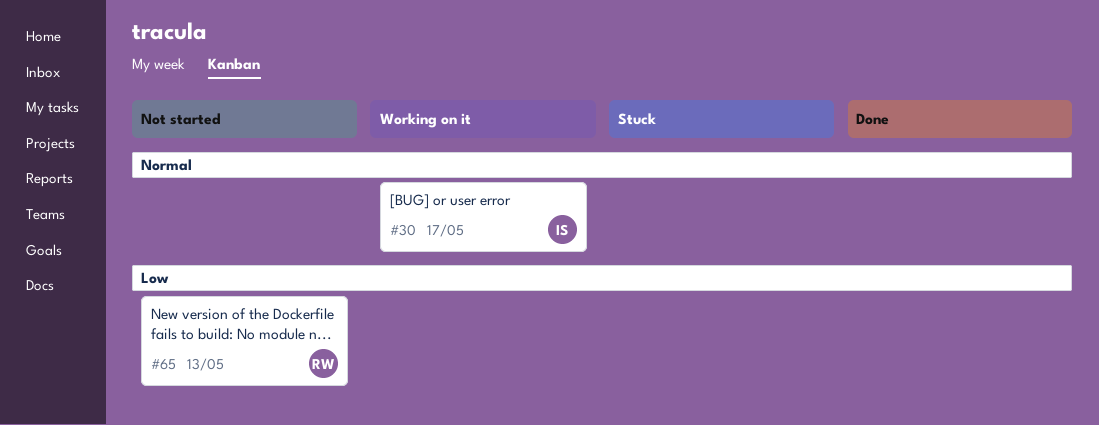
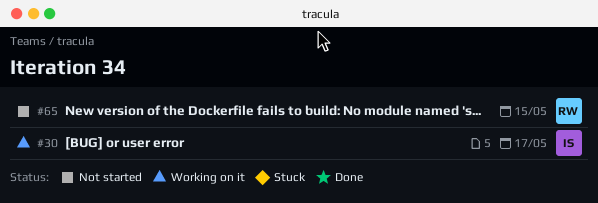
#65, due: May 13 -> May 15

